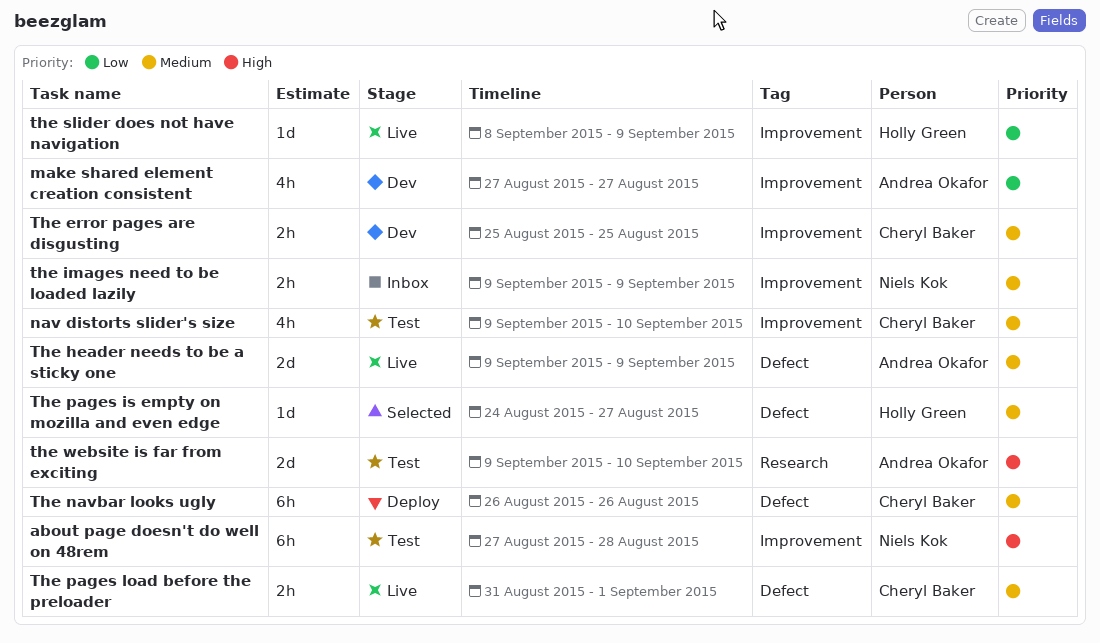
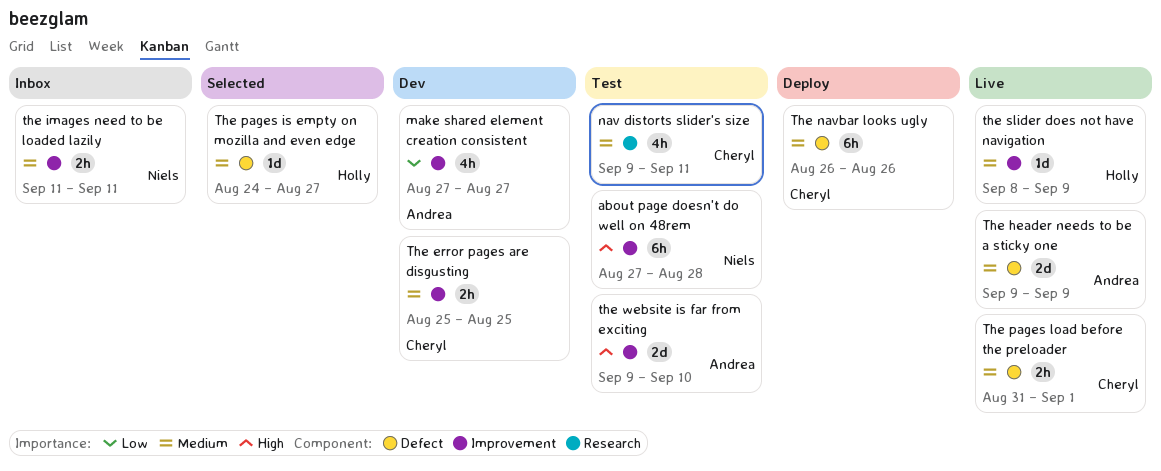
nav distorts slider's size, label: Improvement -> Research
nav distorts slider's size, due: Sep 10 -> Sep 11
the images need to be loaded lazily, start: Sep 9 -> Sep 11
the images need to be loaded lazily, due: Sep 9 -> Sep 11
the slider does not have navigation, priority: Low -> Medium
the website is far from exciting, label: Research -> Improvement

